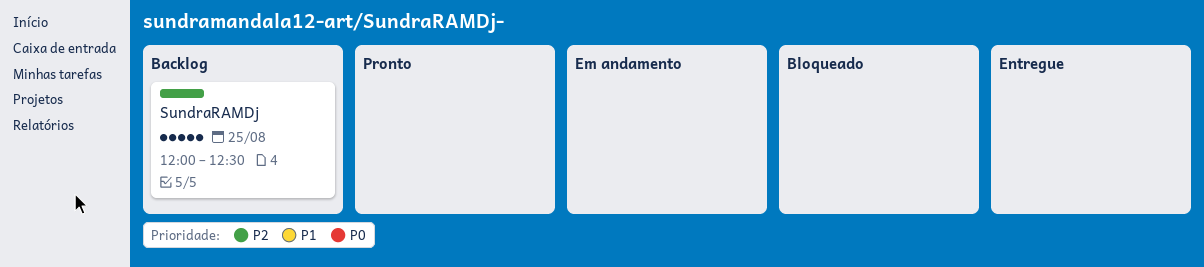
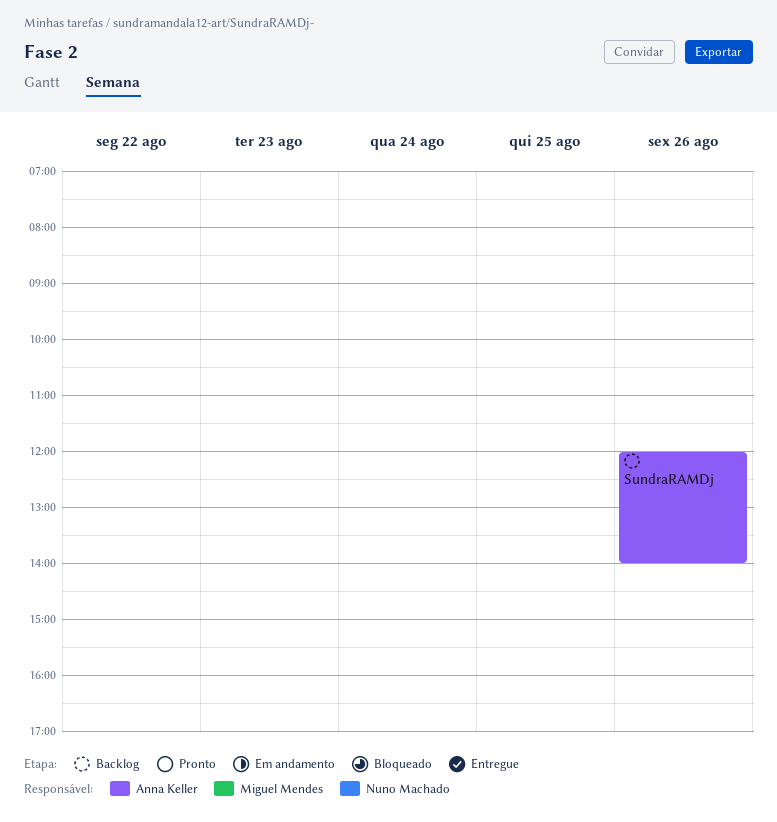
SundraRAMDj, day: Aug 25 -> Aug 26
SundraRAMDj, ends: 12:30 -> 14:00

